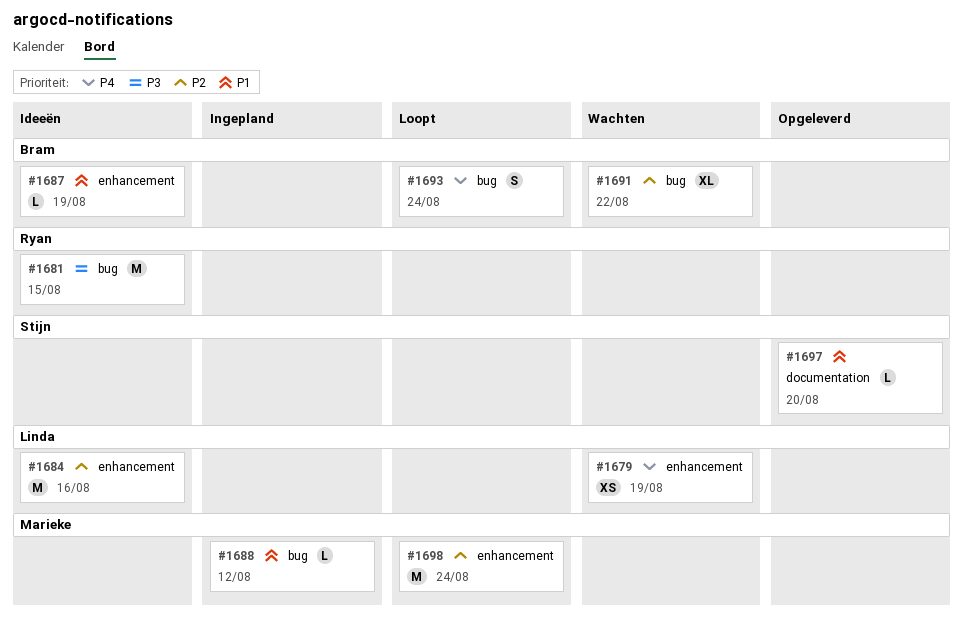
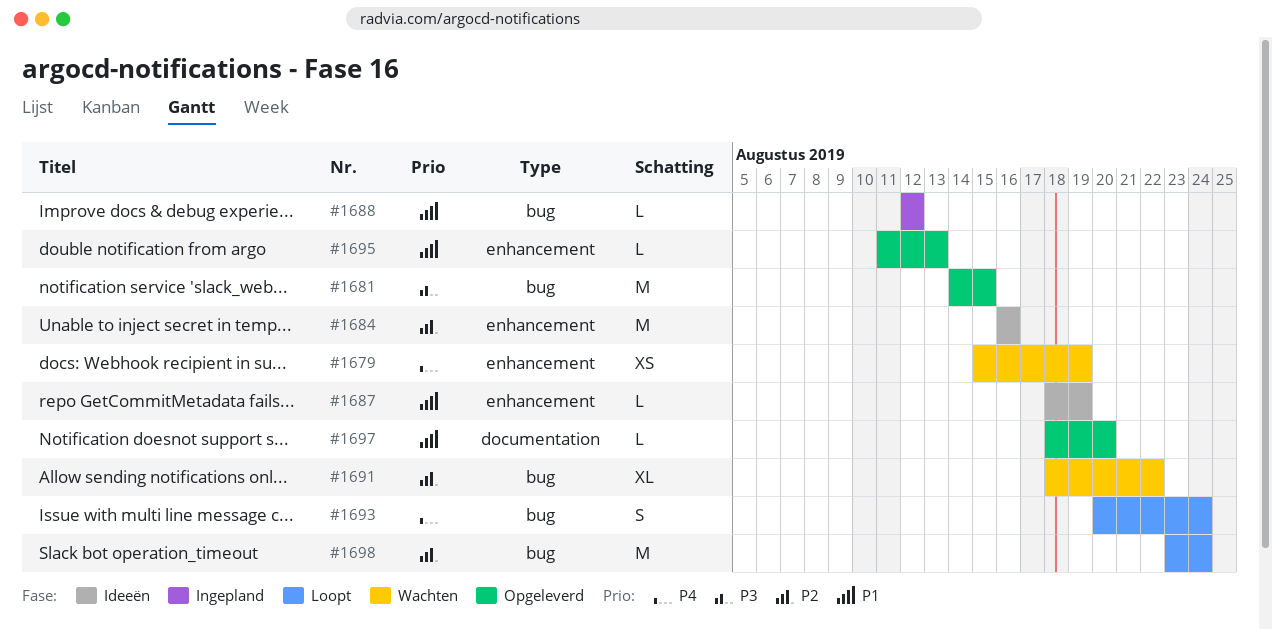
#1681, status: Ideeën -> Opgeleverd
#1695: none -> present
#1698, label: enhancement -> bug

